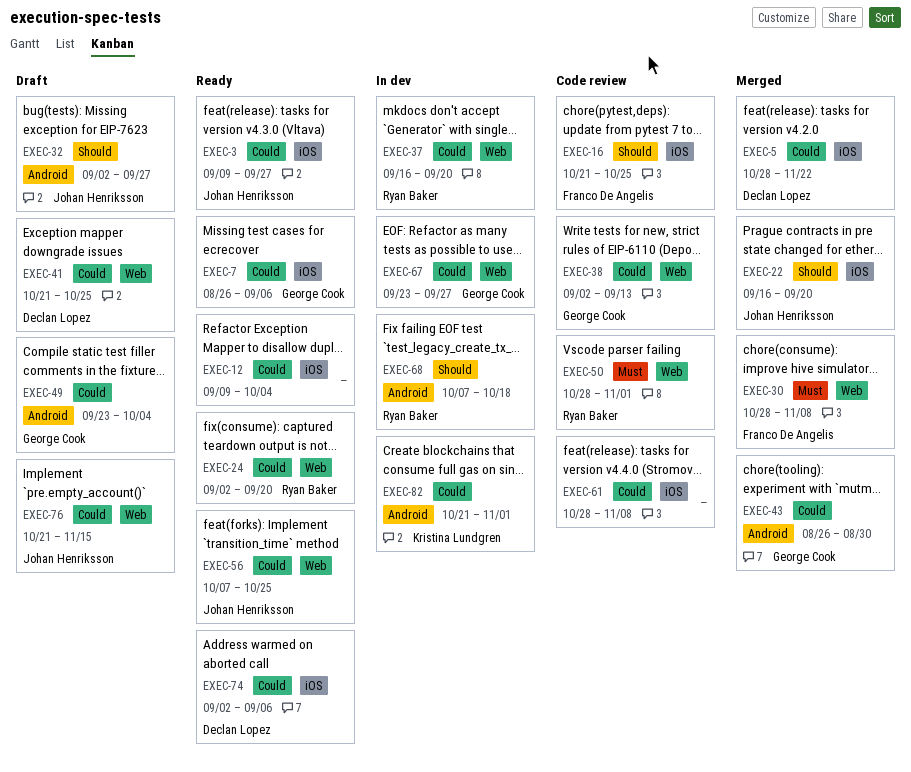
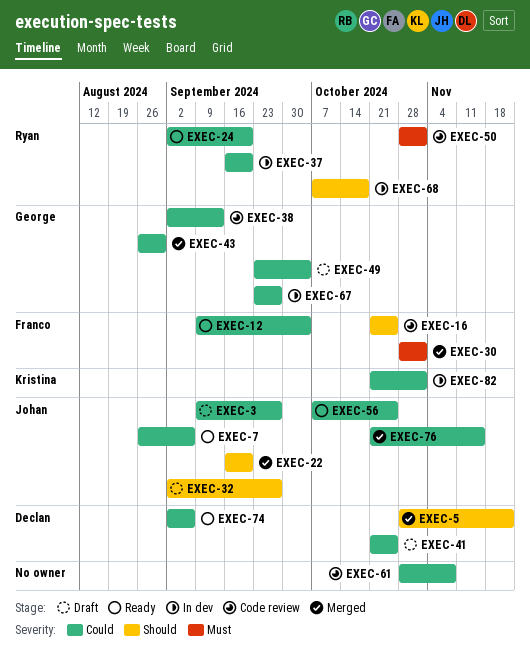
EXEC-3, status: Ready -> Draft
EXEC-5, priority: Could -> Should
EXEC-7, owner: George Cook -> Johan Henriksson
EXEC-12, owner: none -> Franco De Angelis
EXEC-30, due: Nov 8 -> Nov 1
EXEC-76, status: Draft -> Merged

